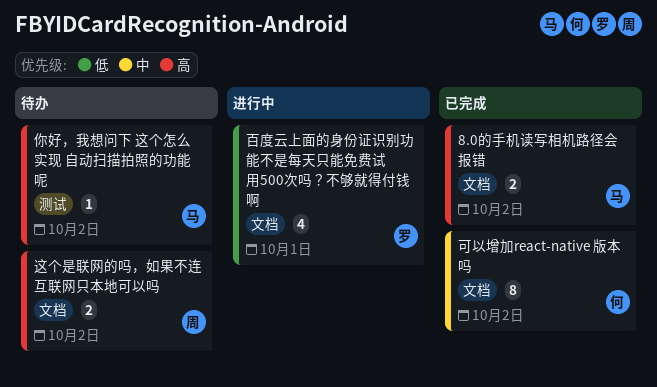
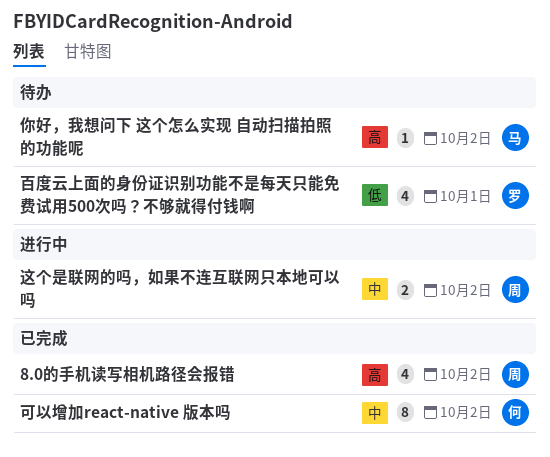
8.0的手机读写相机路径会报错, owner: 马 -> 周
8.0的手机读写相机路径会报错, estimate: 2 -> 4
百度云上面的身份证识别功能不是每天只能免费试用500次吗？不够就得付钱啊, status: 进行中 -> 待办
这个是联网的吗，如果不连互联网只本地可以吗, status: 待办 -> 进行中
这个是联网的吗，如果不连互联网只本地可以吗, priority: 高 -> 中

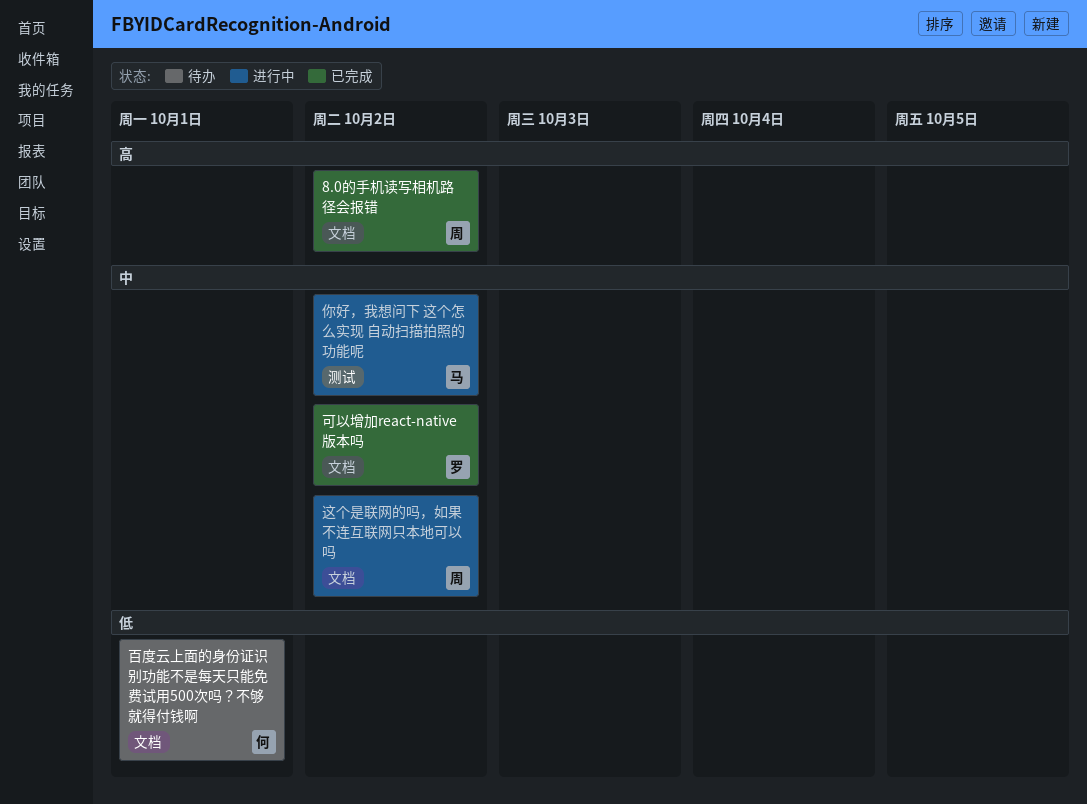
你好，我想问下 这个怎么实现 自动扫描拍照的功能呢, status: 待办 -> 进行中
你好，我想问下 这个怎么实现 自动扫描拍照的功能呢, priority: 高 -> 中
可以增加react-native 版本吗, owner: 何 -> 罗
百度云上面的身份证识别功能不是每天只能免费试用500次吗？不够就得付钱啊, owner: 罗 -> 何

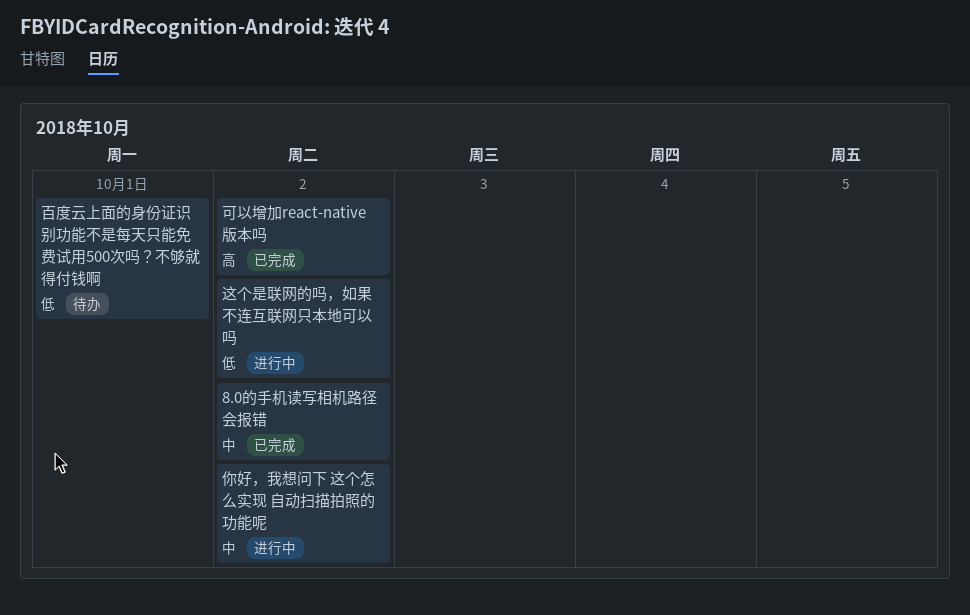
8.0的手机读写相机路径会报错, priority: 高 -> 中
可以增加react-native 版本吗, priority: 中 -> 高
这个是联网的吗，如果不连互联网只本地可以吗, priority: 中 -> 低

